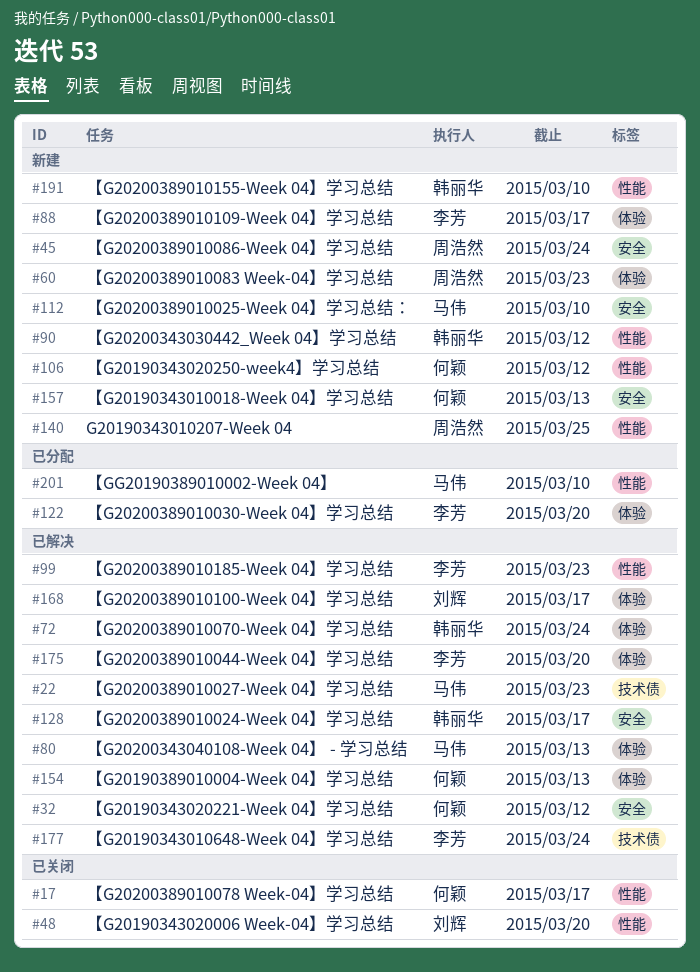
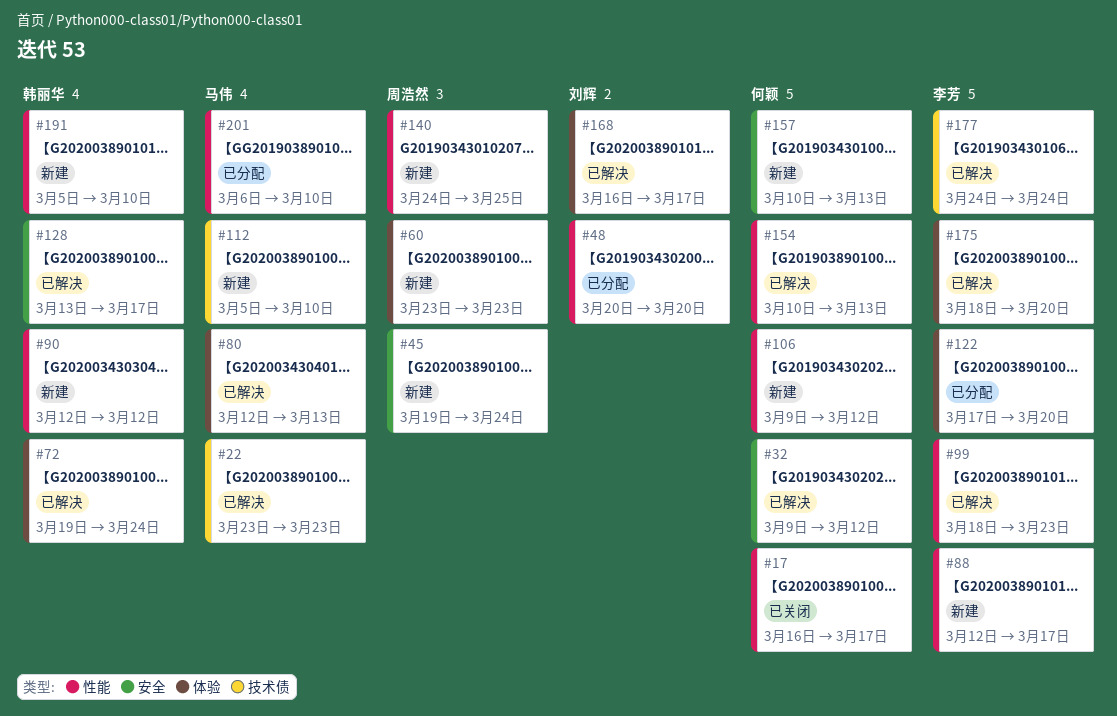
#48, status: 已关闭 -> 已分配
#88, label: 体验 -> 性能
#112, label: 安全 -> 技术债
#154, label: 体验 -> 性能

